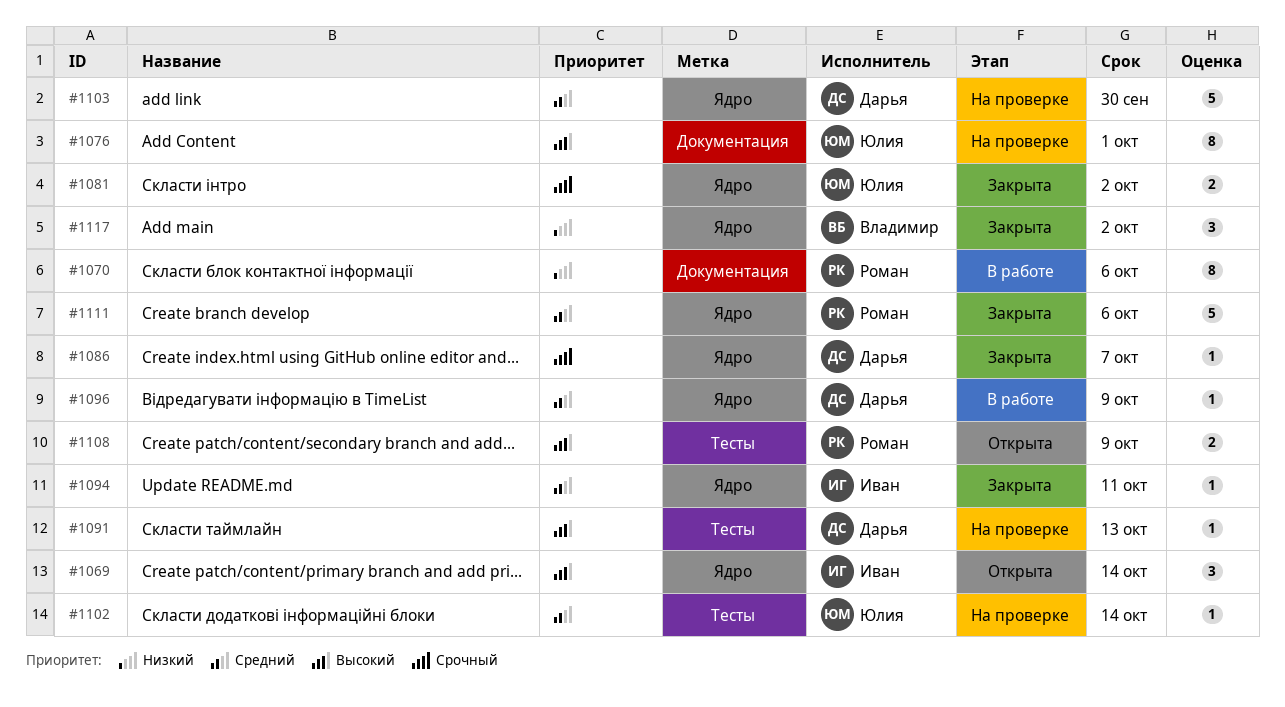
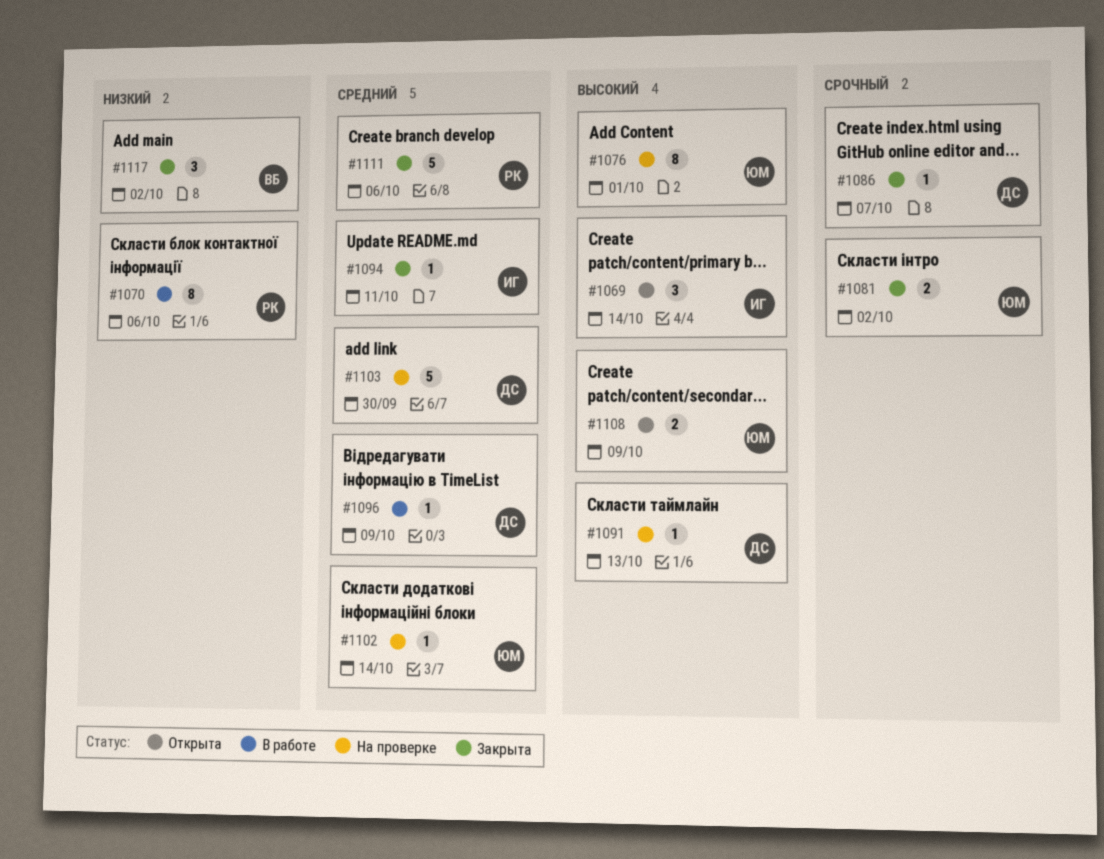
#1108, owner: Роман -> Юлия

